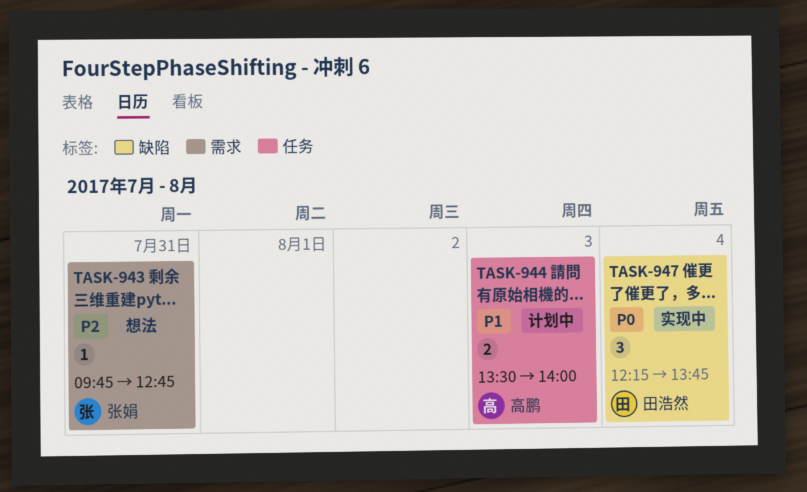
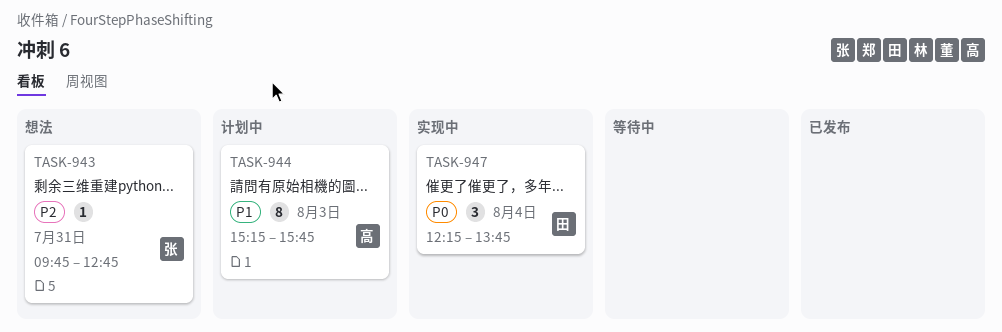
TASK-944, estimate: 2 -> 8
TASK-944, begins: 13:30 -> 15:15
TASK-944, ends: 14:00 -> 15:45

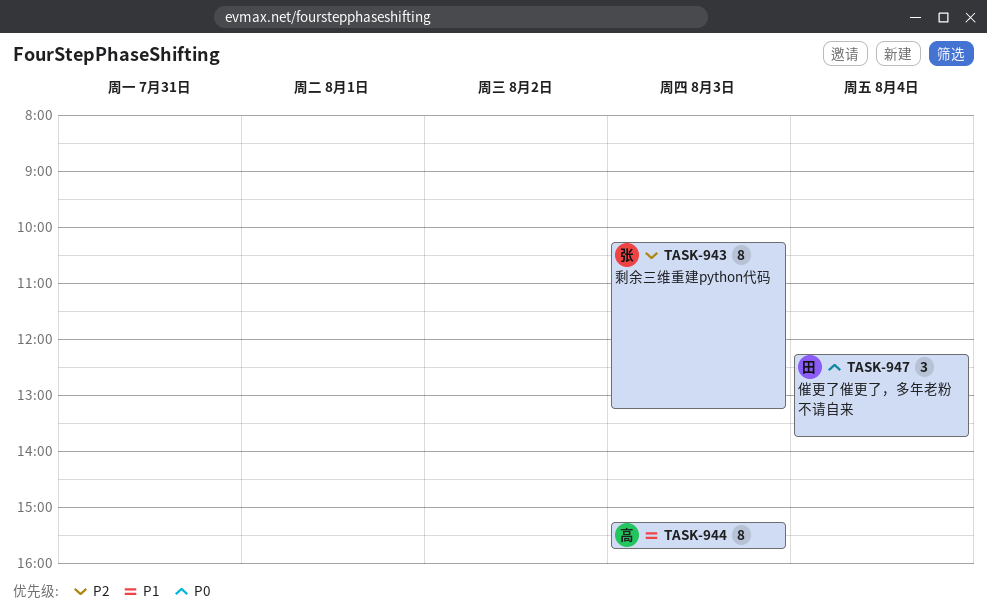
TASK-943, estimate: 1 -> 8
TASK-943, day: Jul 31 -> Aug 3
TASK-943, begins: 09:45 -> 10:15
TASK-943, ends: 12:45 -> 13:15

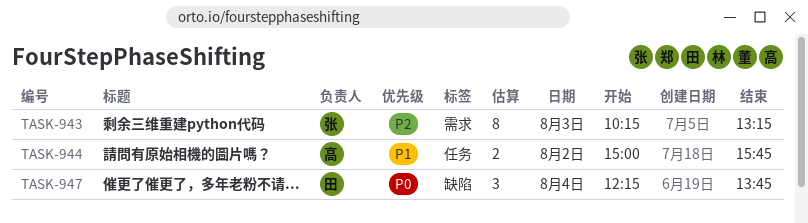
TASK-944, estimate: 8 -> 2
TASK-944, day: Aug 3 -> Aug 2
TASK-944, begins: 15:15 -> 15:00

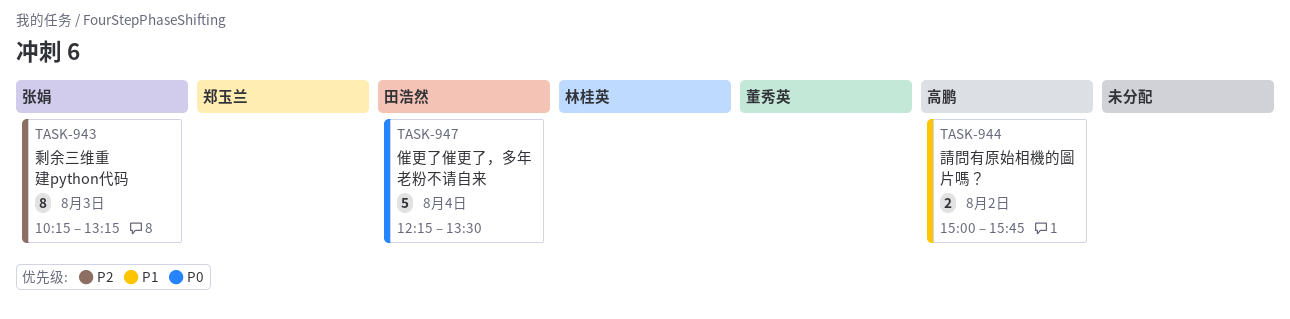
TASK-947, estimate: 3 -> 5
TASK-947, ends: 13:45 -> 13:30

